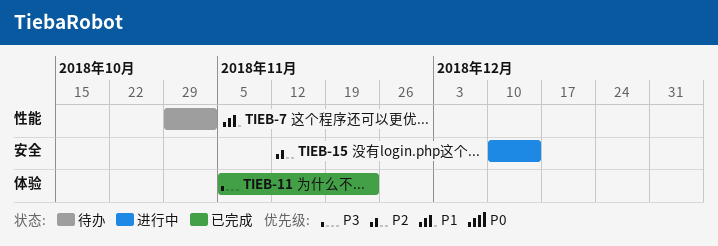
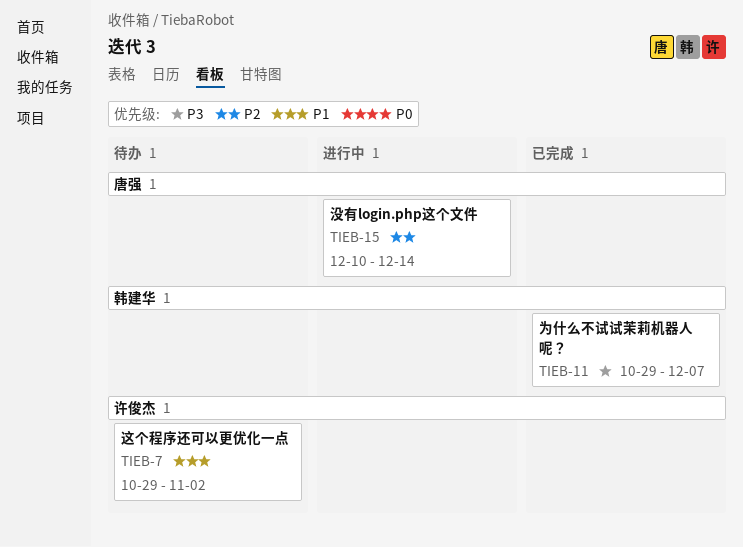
TIEB-11, start: Nov 5 -> Oct 29
TIEB-11, due: Nov 23 -> Dec 7

